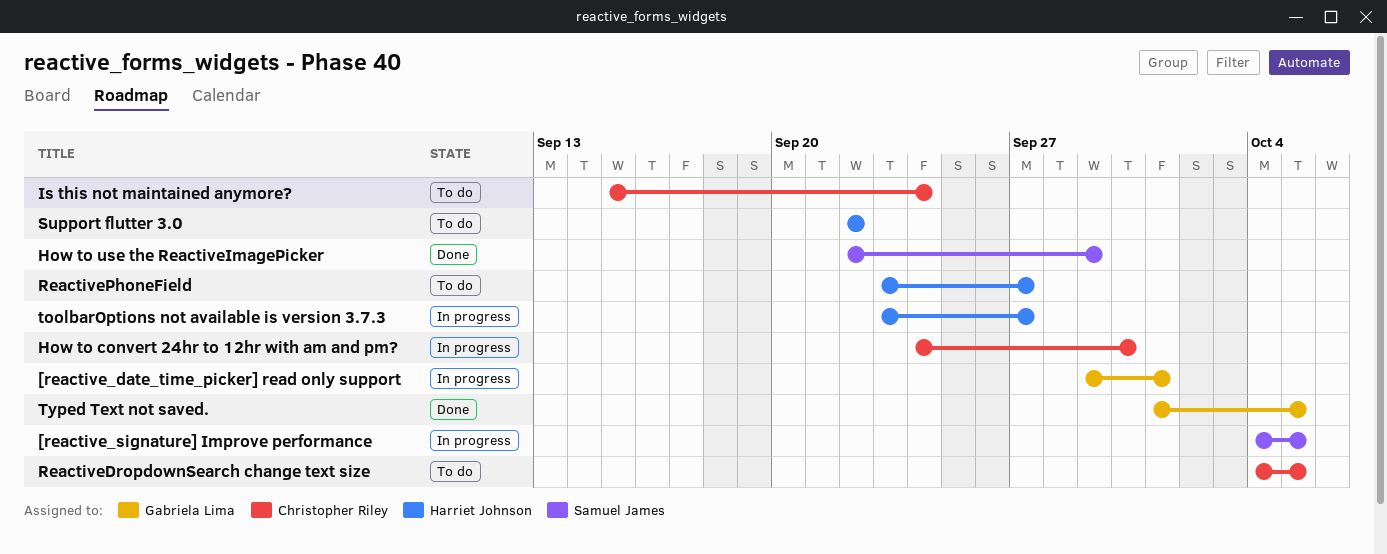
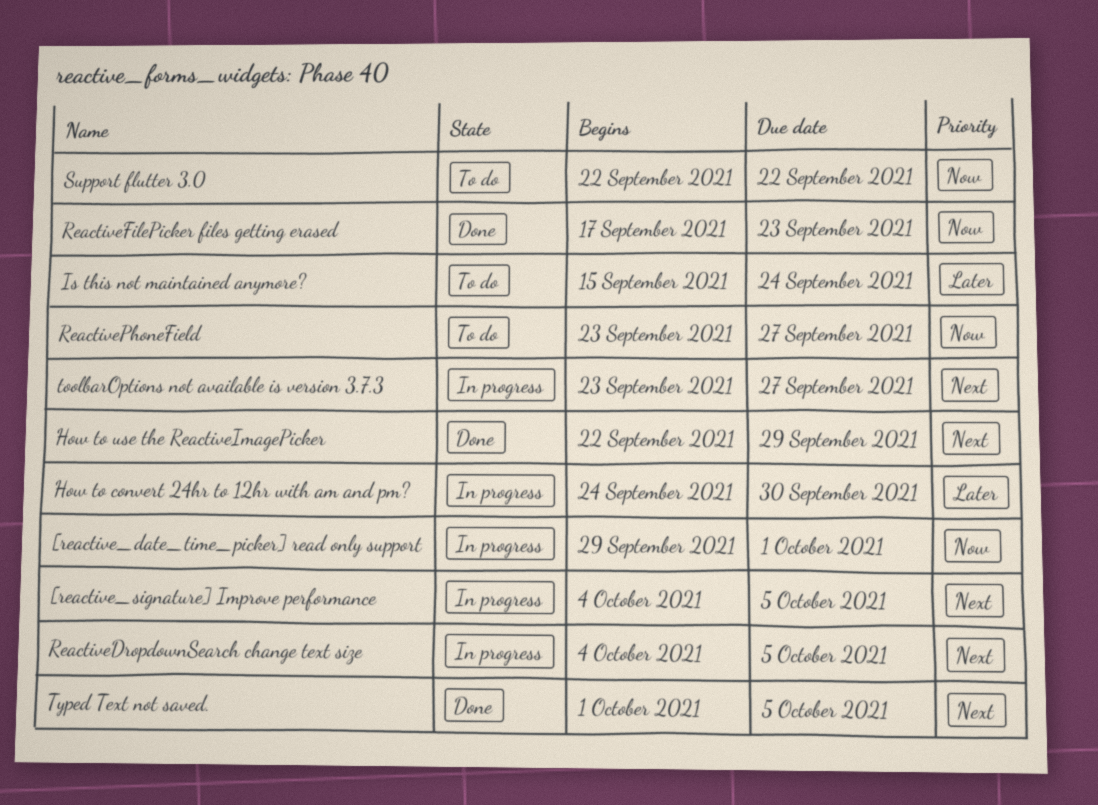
ReactiveDropdownSearch change text size, status: To do -> In progress
ReactiveFilePicker files getting erased: none -> present

